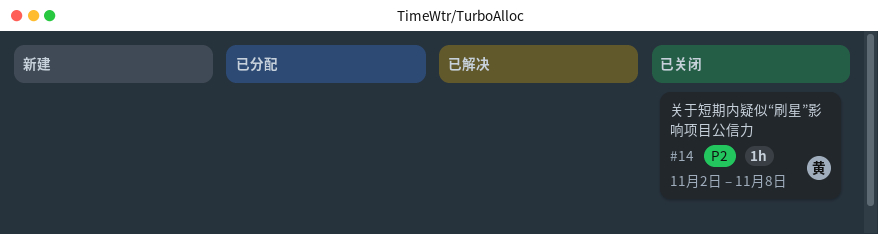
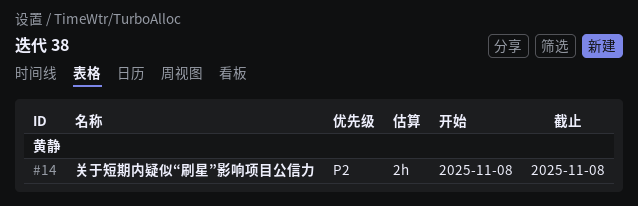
#14, estimate: 1h -> 2h
#14, start: Nov 2 -> Nov 8

